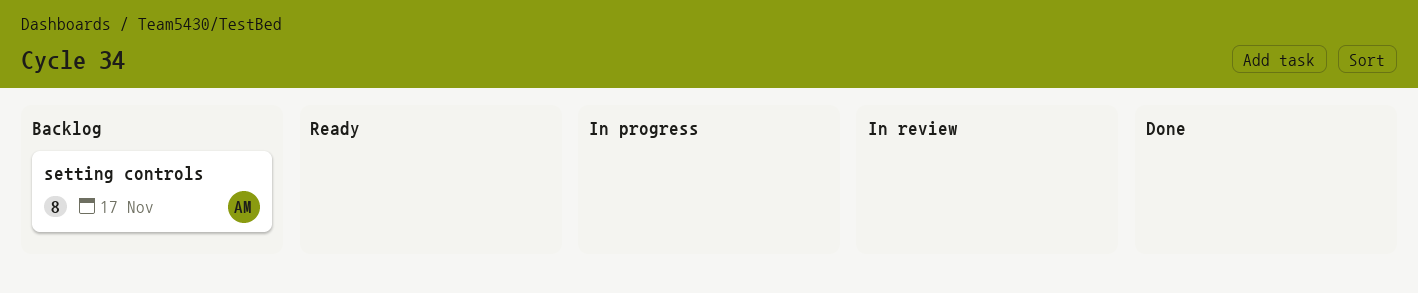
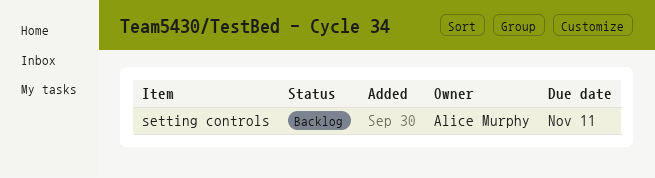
setting controls, due: Nov 17 -> Nov 11

